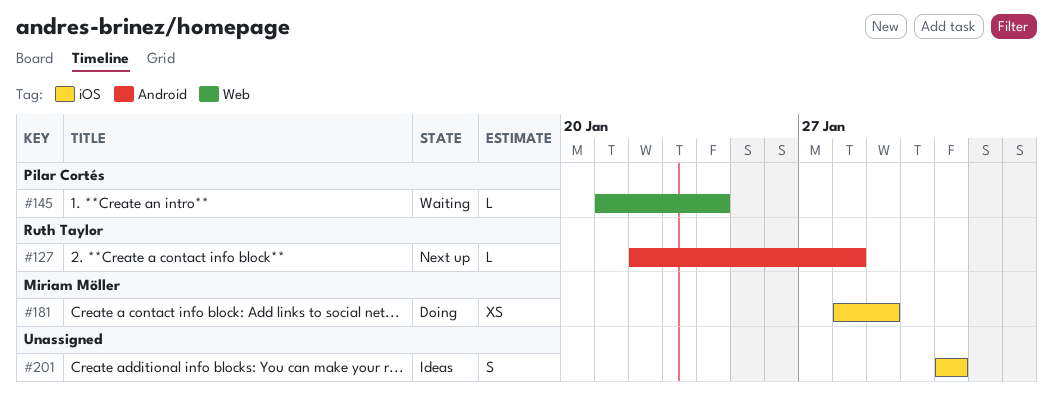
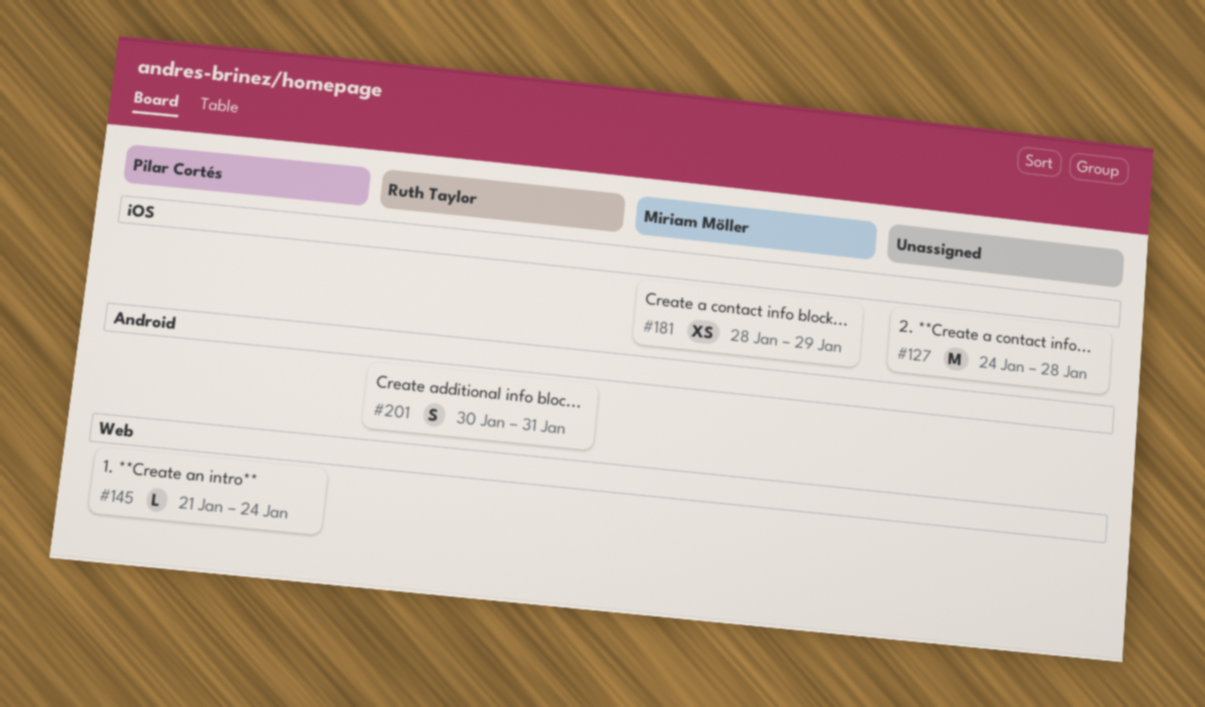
#127, owner: Ruth Taylor -> none
#127, label: Android -> iOS
#127, estimate: L -> M
#127, start: Jan 22 -> Jan 24
#201, owner: none -> Ruth Taylor
#201, label: iOS -> Android
#201, start: Jan 31 -> Jan 30

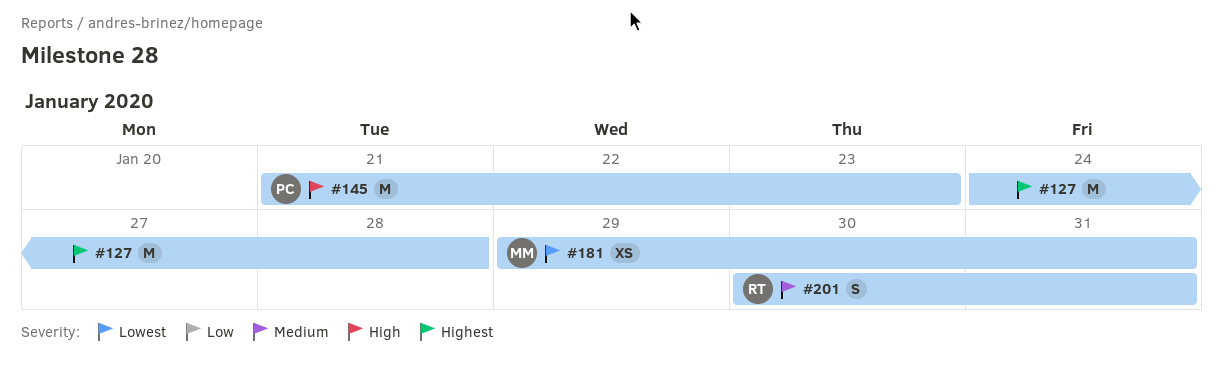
#145, estimate: L -> M
#145, due: Jan 24 -> Jan 23
#181, start: Jan 28 -> Jan 29
#181, due: Jan 29 -> Jan 31

